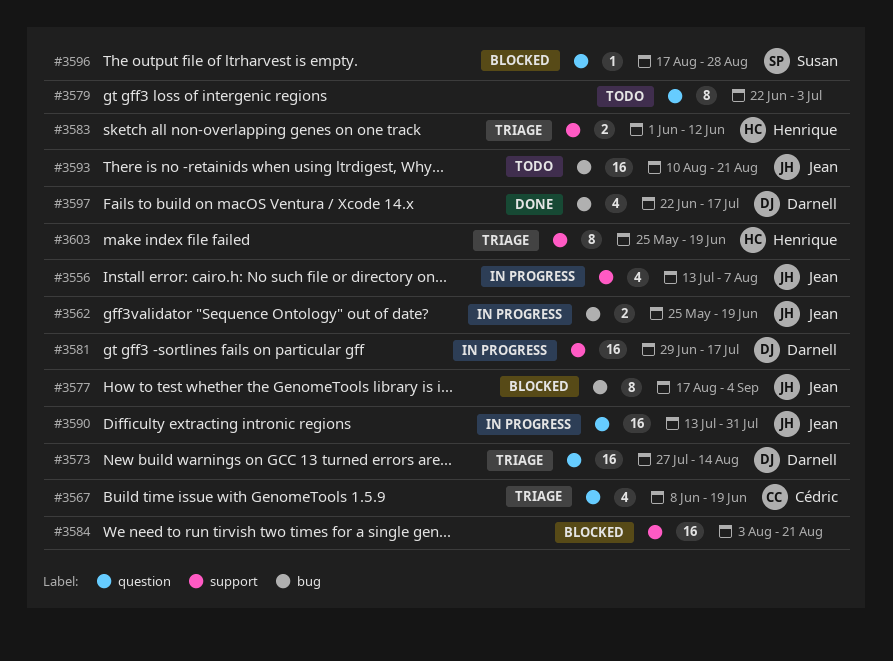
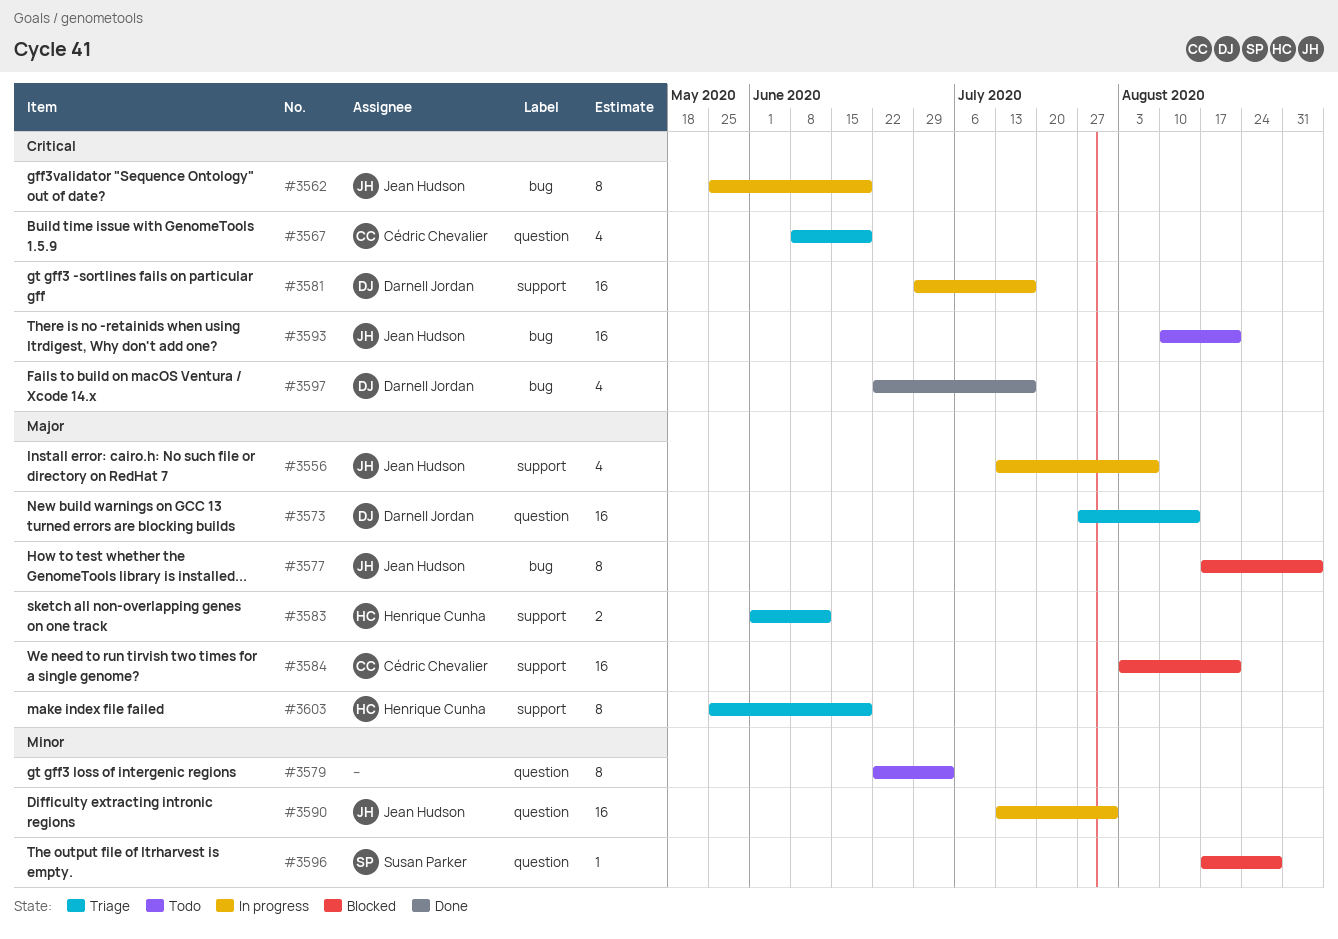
#3562, estimate: 2 -> 8
#3584, owner: none -> Cédric Chevalier

